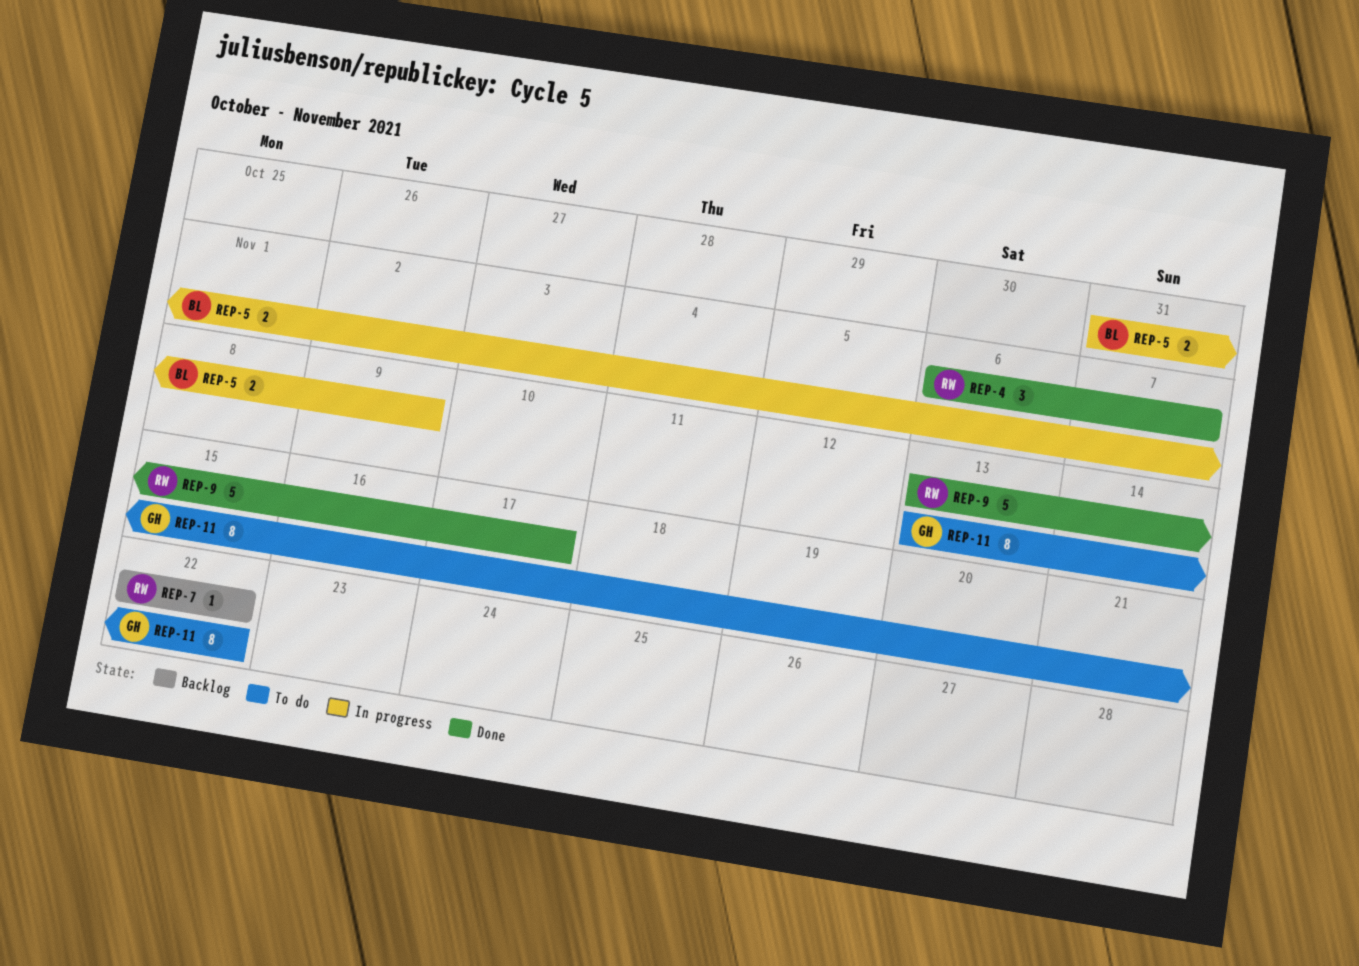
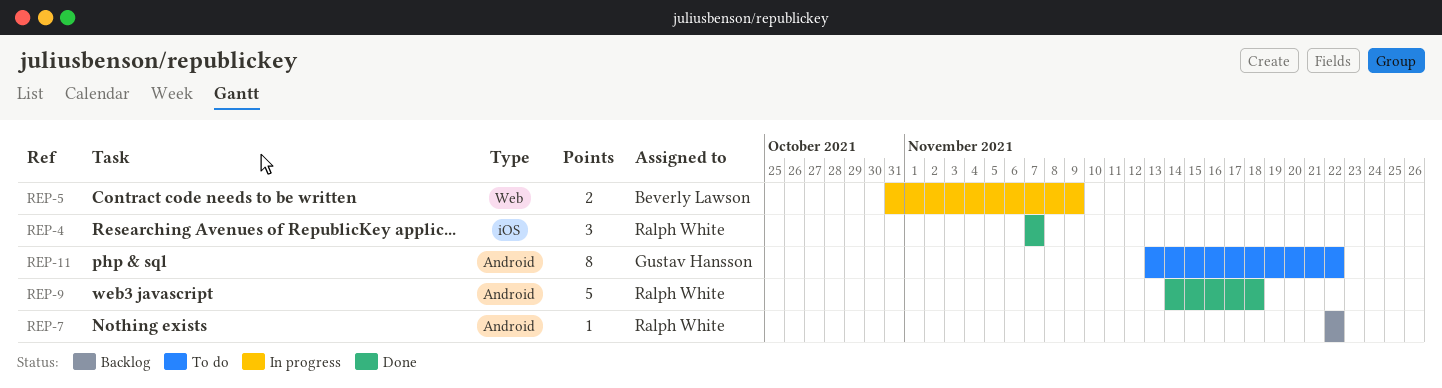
REP-4, start: Nov 6 -> Nov 7
REP-9, start: Nov 13 -> Nov 14
REP-9, due: Nov 17 -> Nov 18

